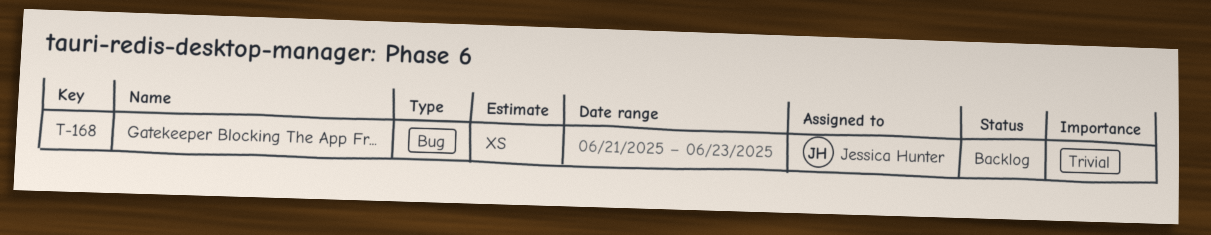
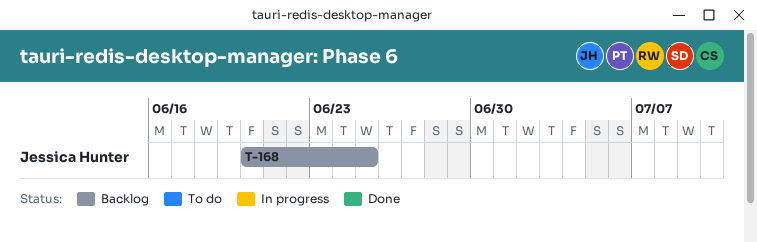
T-168, start: Jun 21 -> Jun 20
T-168, due: Jun 23 -> Jun 25

